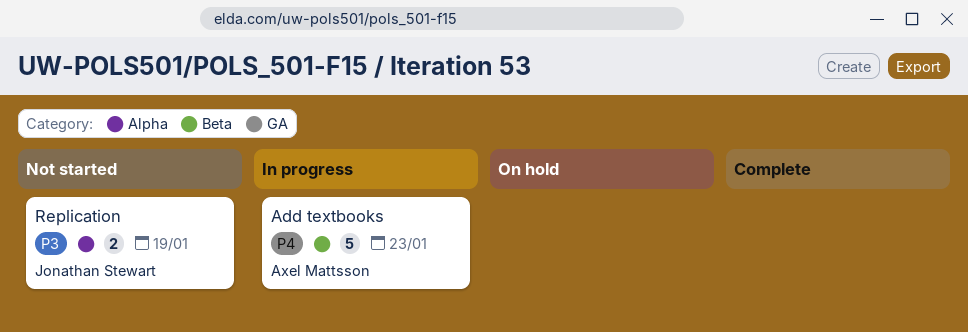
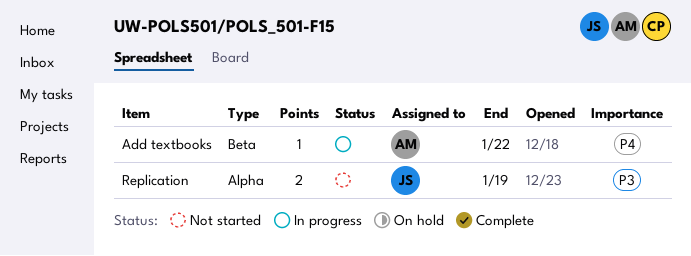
Add textbooks, estimate: 5 -> 1
Add textbooks, due: Jan 23 -> Jan 22

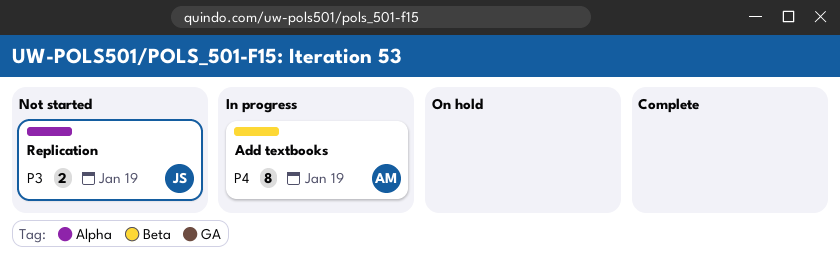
Add textbooks, estimate: 1 -> 8
Add textbooks, due: Jan 22 -> Jan 19

